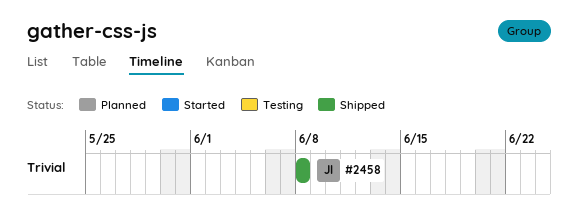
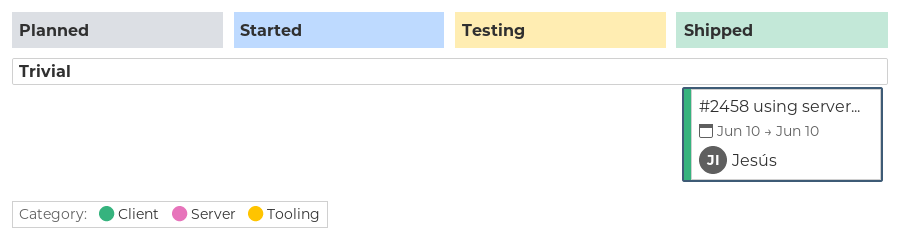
#2458, start: Jun 8 -> Jun 10
#2458, due: Jun 8 -> Jun 10

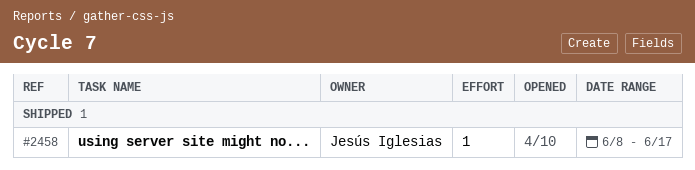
#2458, start: Jun 10 -> Jun 8
#2458, due: Jun 10 -> Jun 17

